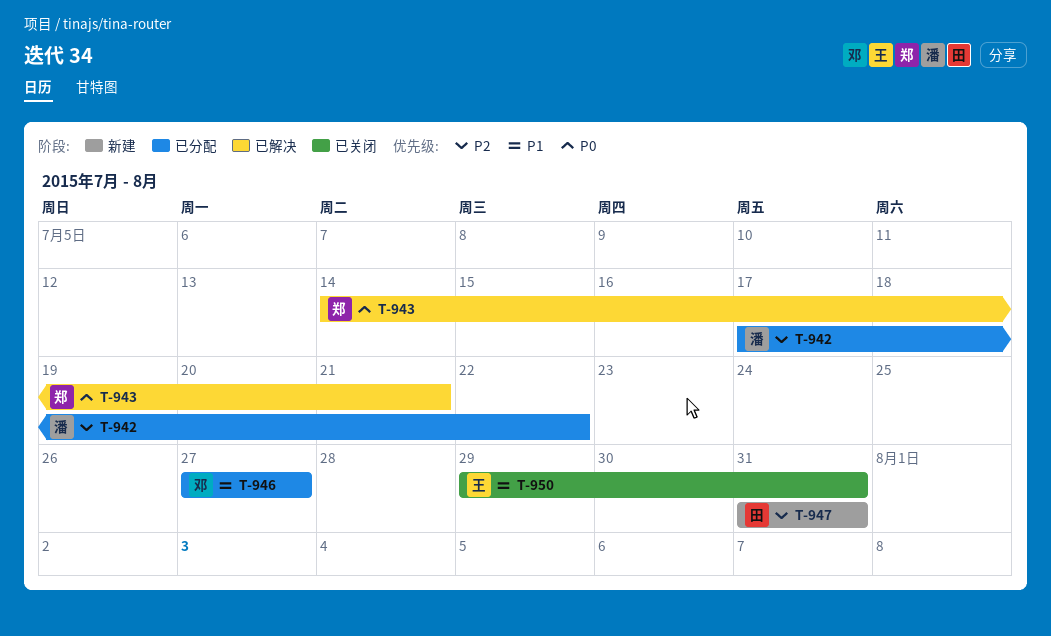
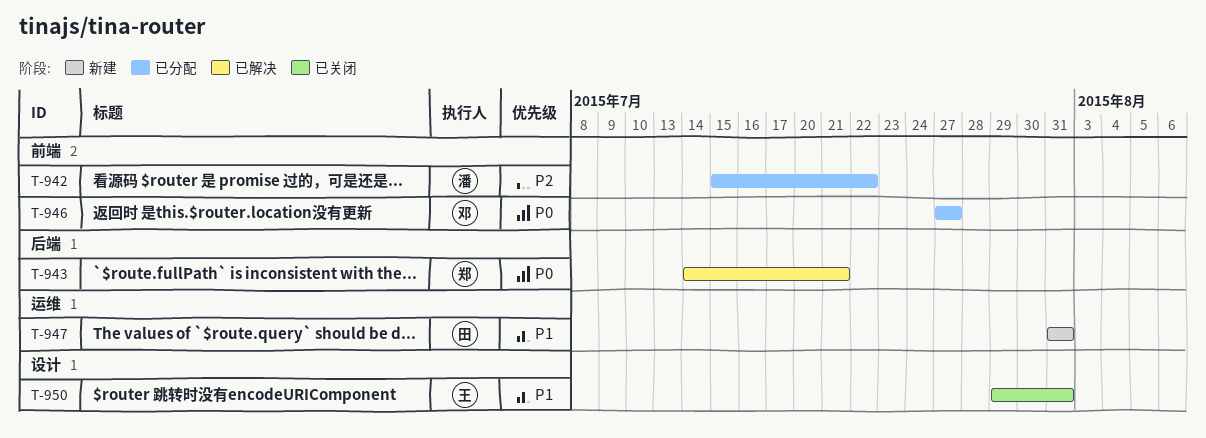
T-942, start: Jul 17 -> Jul 15
T-946, priority: P1 -> P0
T-947, priority: P2 -> P1

